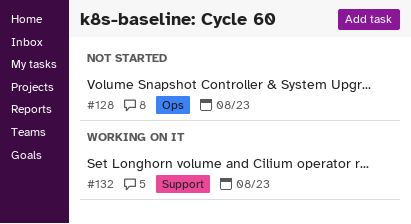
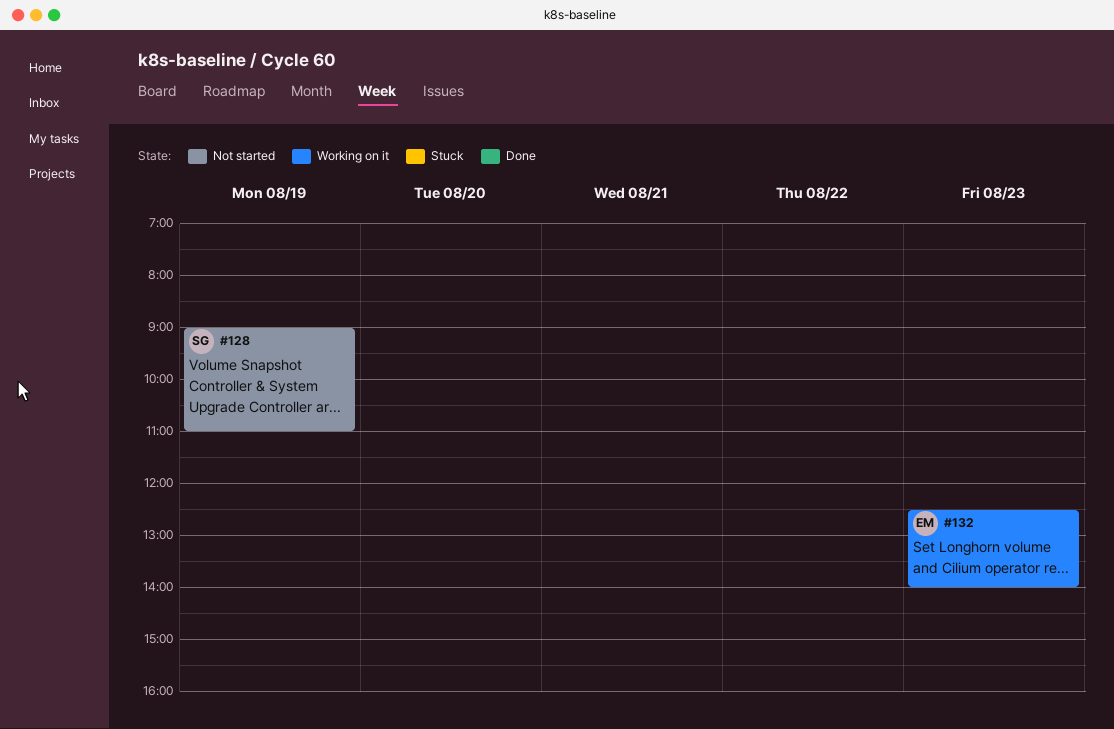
#128, day: Aug 23 -> Aug 19

